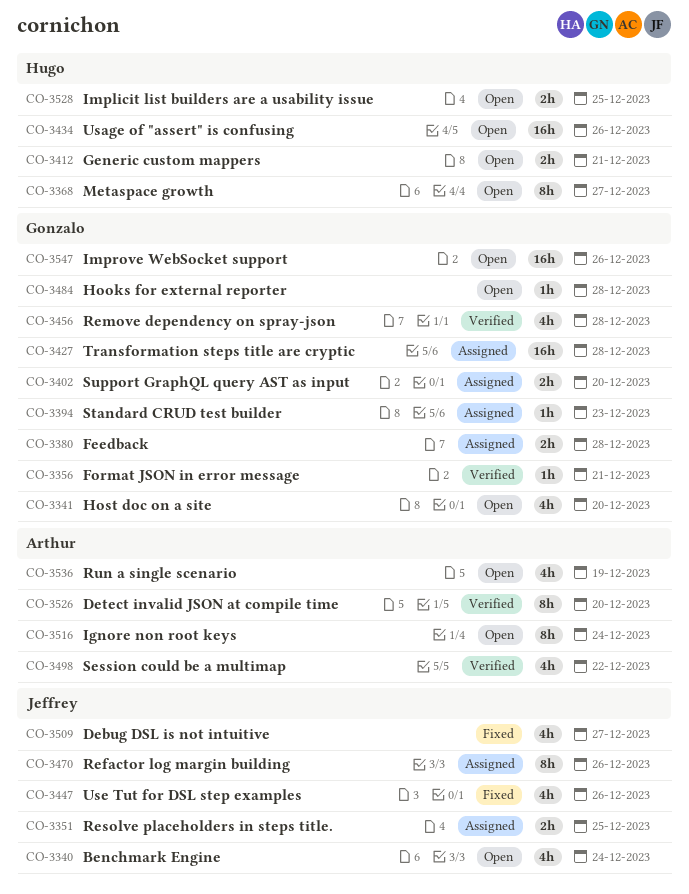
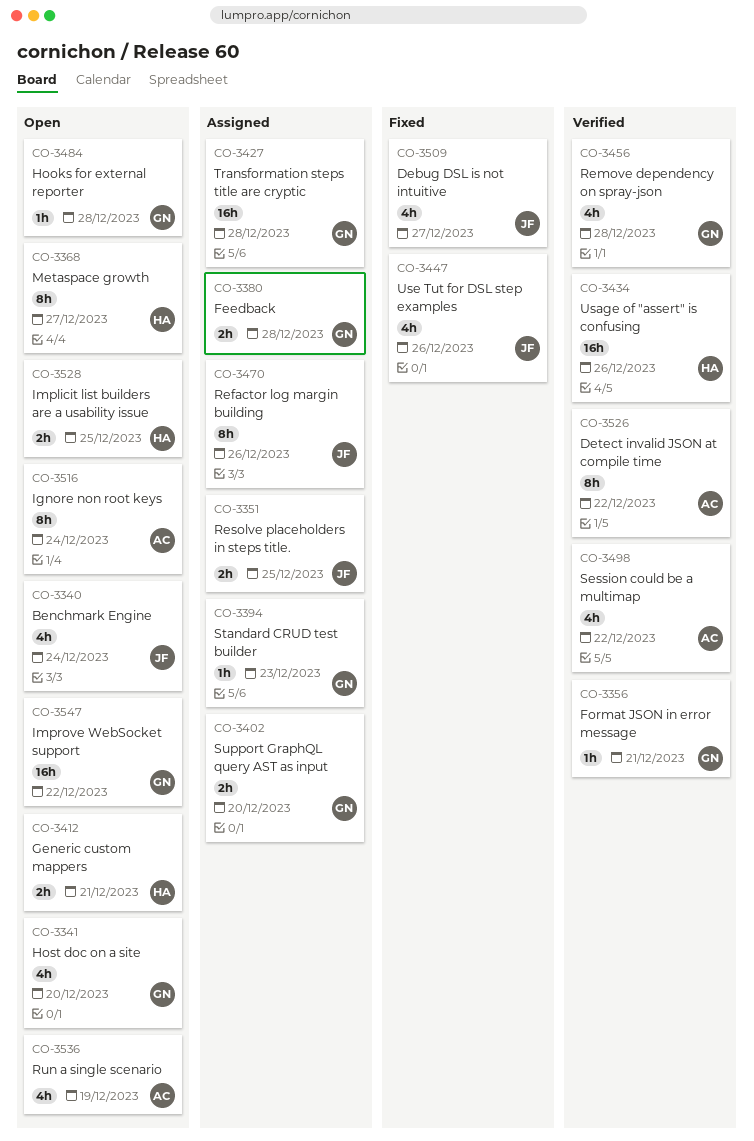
CO-3434, status: Open -> Verified
CO-3526, due: Dec 20 -> Dec 22
CO-3547, due: Dec 26 -> Dec 22

